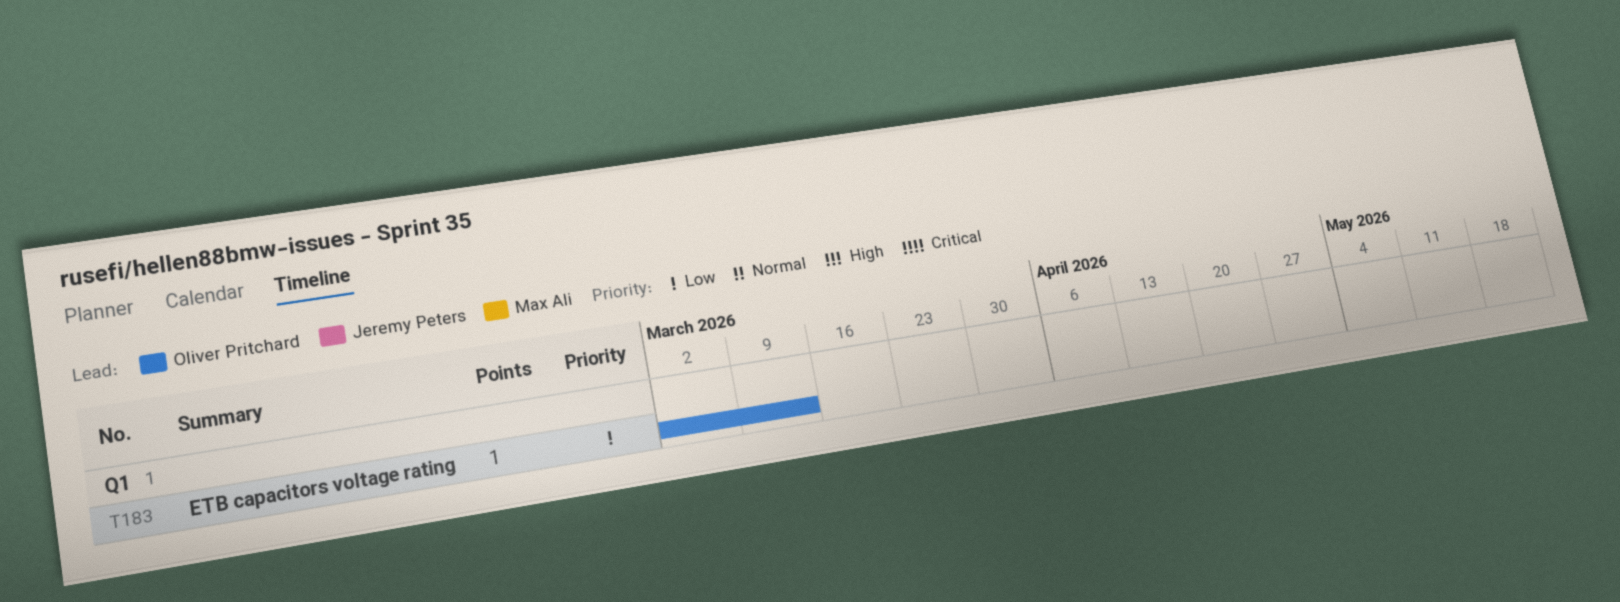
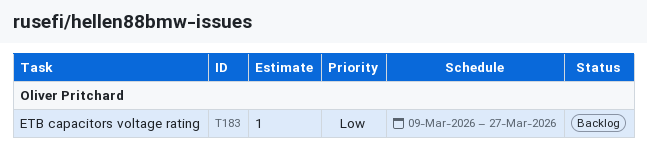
T183, start: Mar 2 -> Mar 9
T183, due: Mar 13 -> Mar 27

